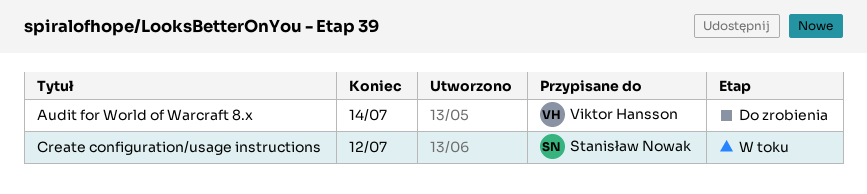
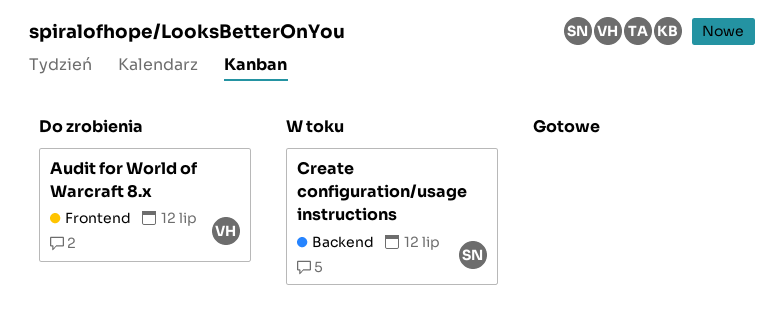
Audit for World of Warcraft 8.x, due: Jul 14 -> Jul 12

